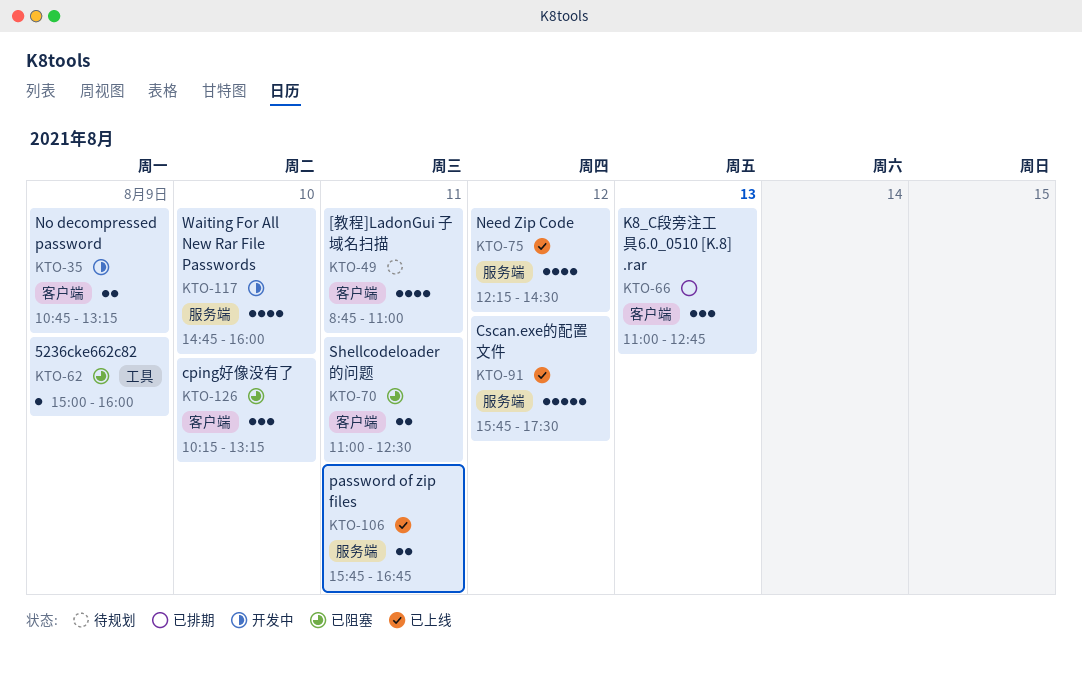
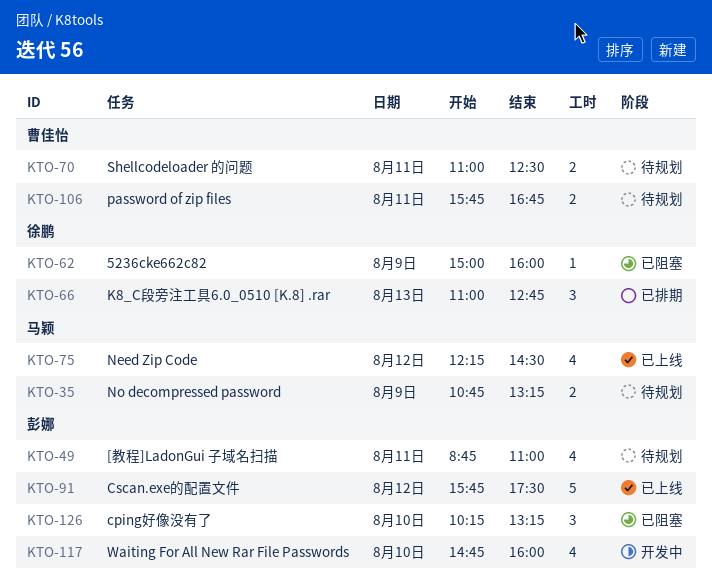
KTO-35, status: 开发中 -> 待规划
KTO-70, status: 已阻塞 -> 待规划
KTO-106, status: 已上线 -> 待规划

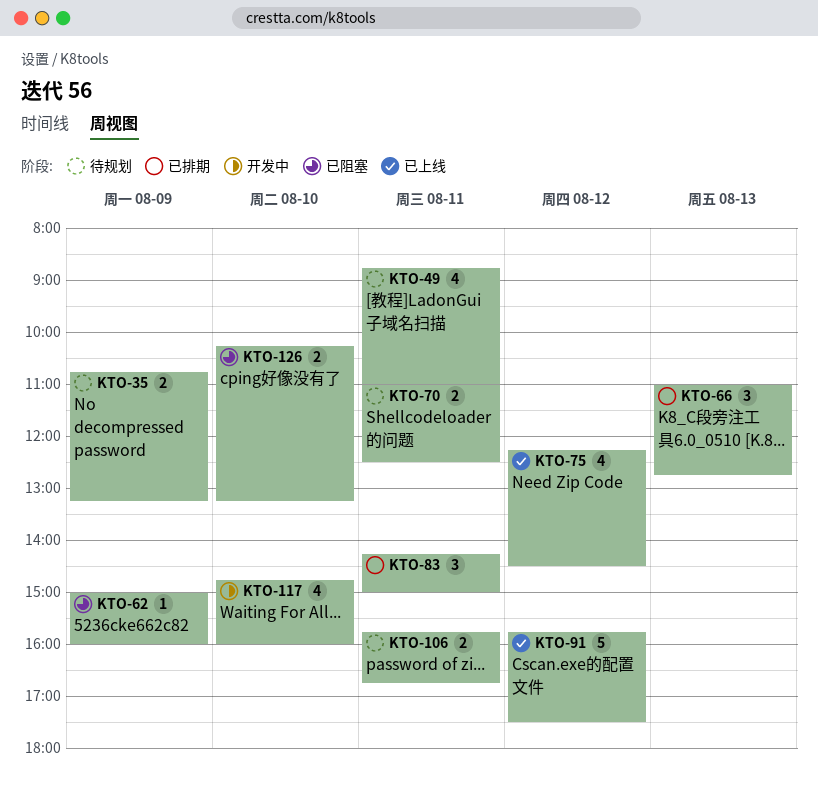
KTO-83: none -> present
KTO-126, estimate: 3 -> 2

